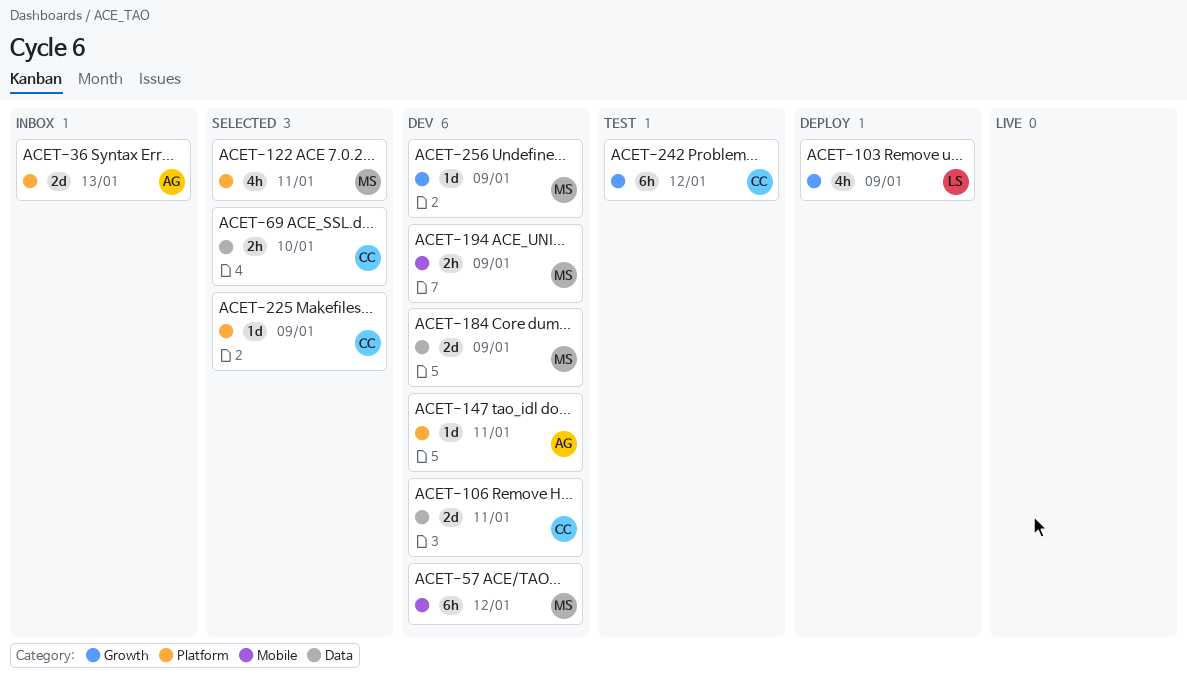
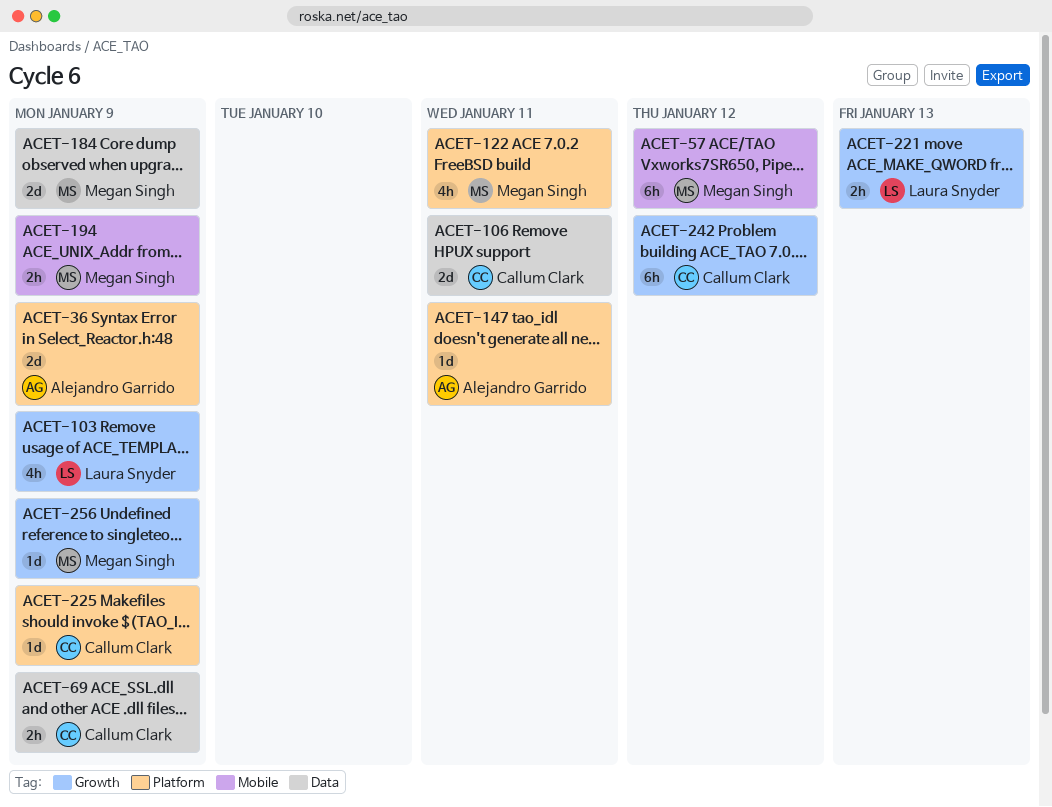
ACET-36, due: Jan 13 -> Jan 9
ACET-69, due: Jan 10 -> Jan 9
ACET-221: none -> present

